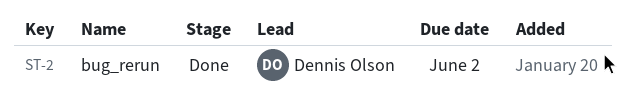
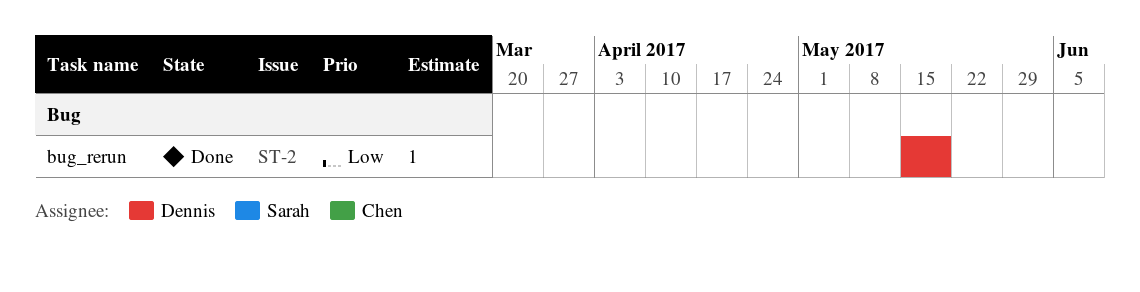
ST-2, due: Jun 2 -> May 19

